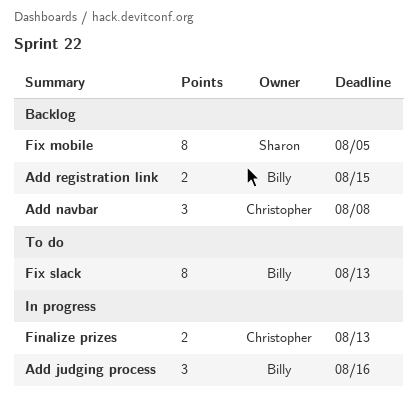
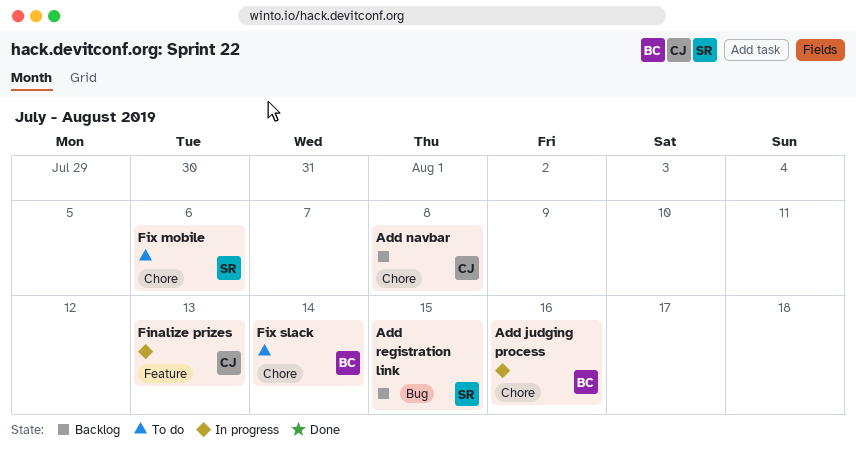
Add registration link, owner: Billy -> Sharon
Fix mobile, status: Backlog -> To do
Fix mobile, due: Aug 5 -> Aug 6
Fix slack, due: Aug 13 -> Aug 14

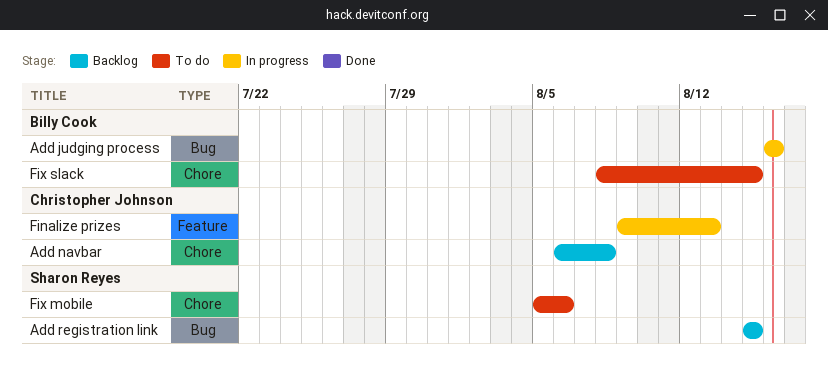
Add judging process, label: Chore -> Bug
Fix slack, due: Aug 14 -> Aug 15

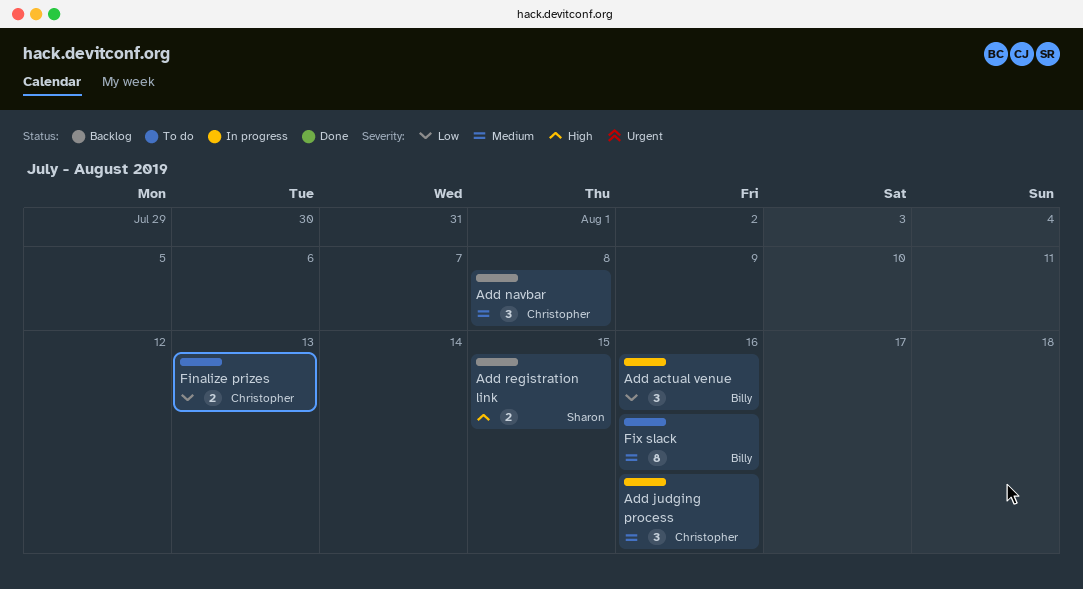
Add actual venue: none -> present
Add judging process, owner: Billy Cook -> Christopher Johnson
Finalize prizes, status: In progress -> To do
Fix mobile: present -> none
Fix slack, due: Aug 15 -> Aug 16

